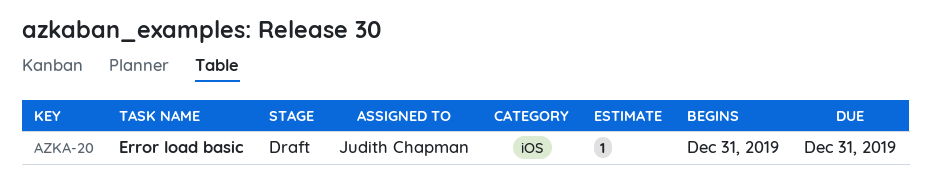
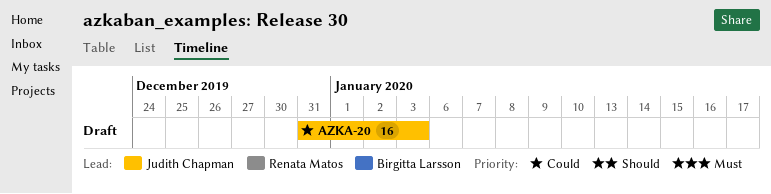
AZKA-20, estimate: 1 -> 16
AZKA-20, due: Dec 31 -> Jan 3

